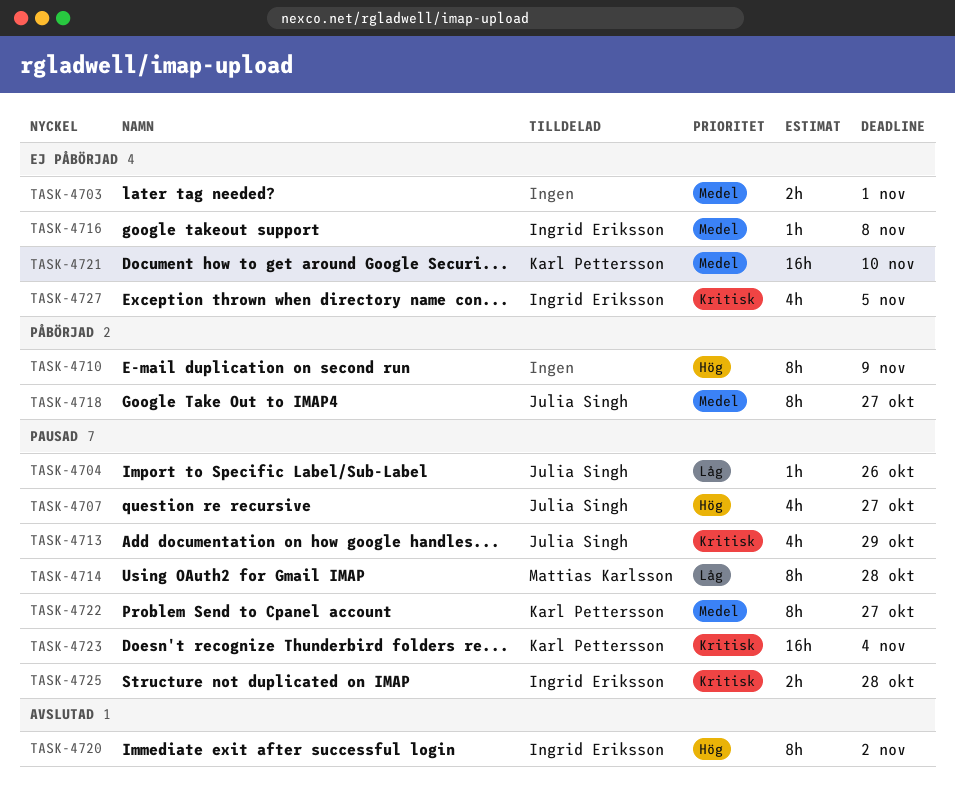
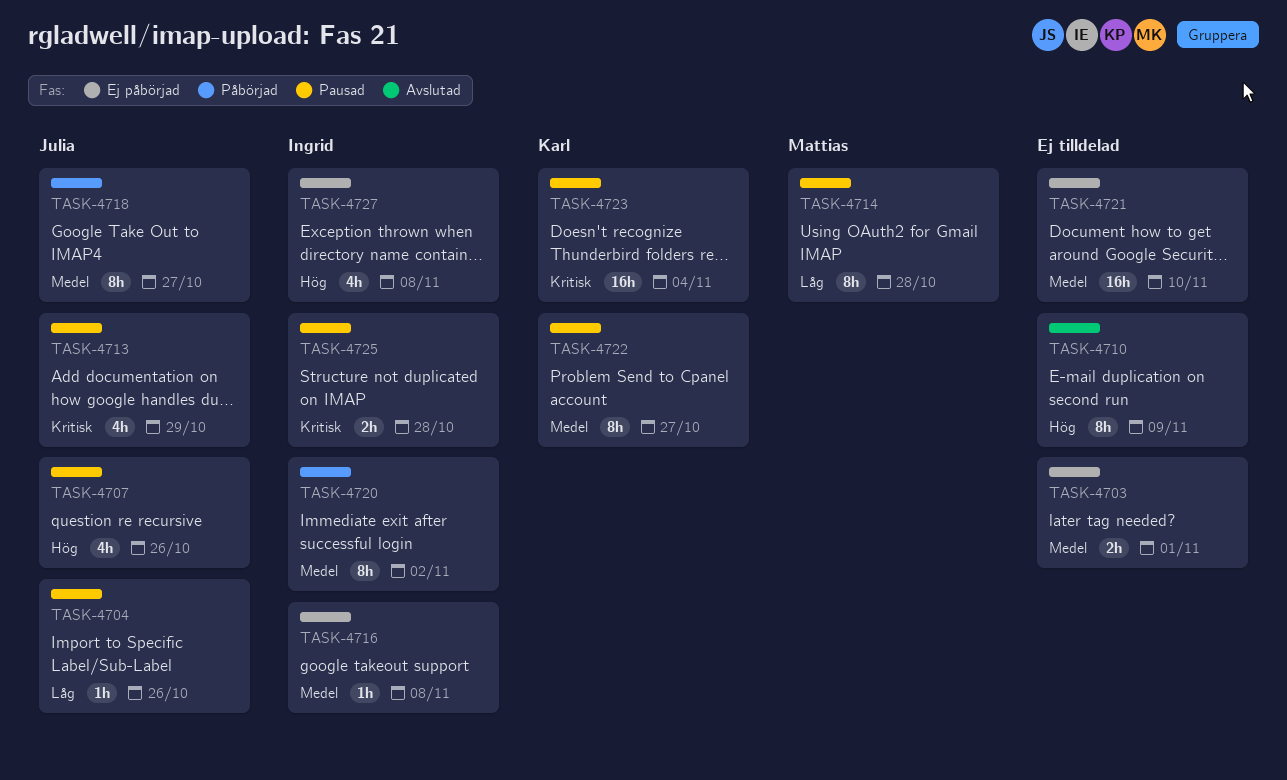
TASK-4707, due: Oct 27 -> Oct 26
TASK-4710, status: Påbörjad -> Avslutad
TASK-4720, status: Avslutad -> Påbörjad
TASK-4720, priority: Hög -> Medel
TASK-4721, owner: Karl Pettersson -> none
TASK-4727, priority: Kritisk -> Hög
TASK-4727, due: Nov 5 -> Nov 8

